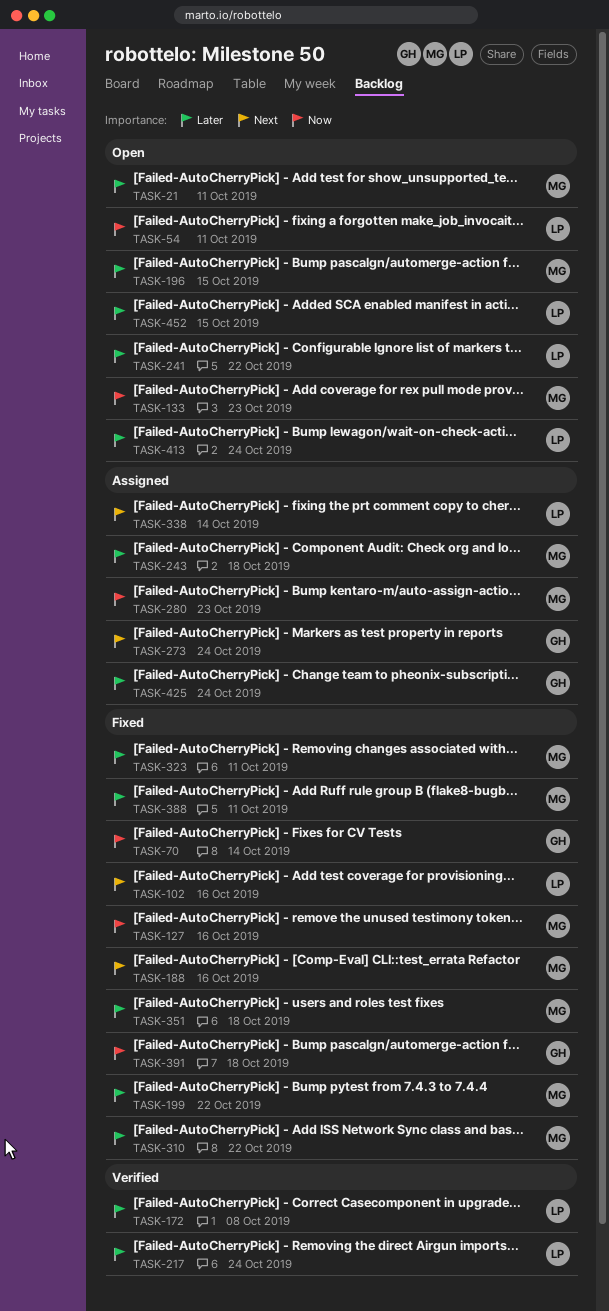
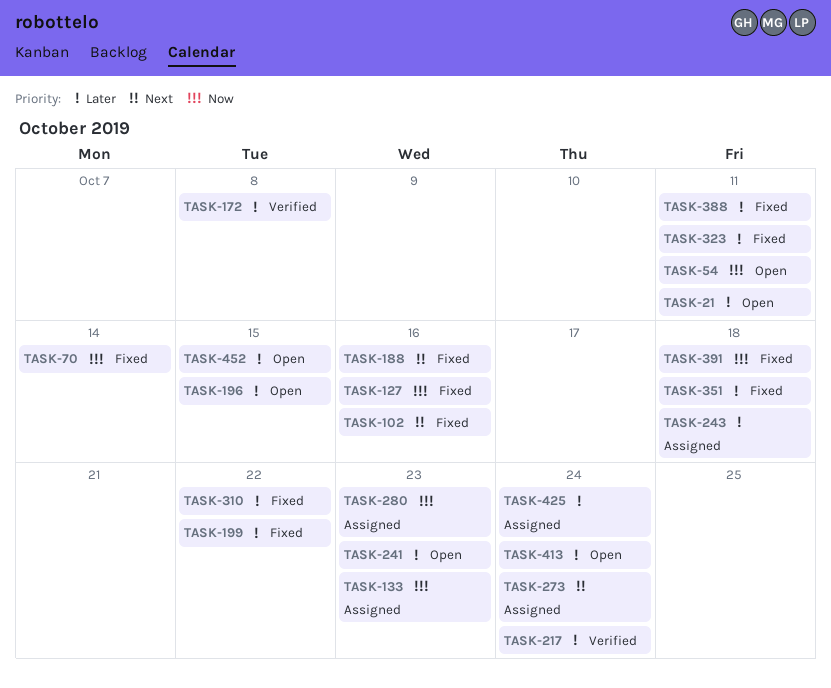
TASK-133, status: Open -> Assigned
TASK-241, due: Oct 22 -> Oct 23
TASK-338: present -> none

